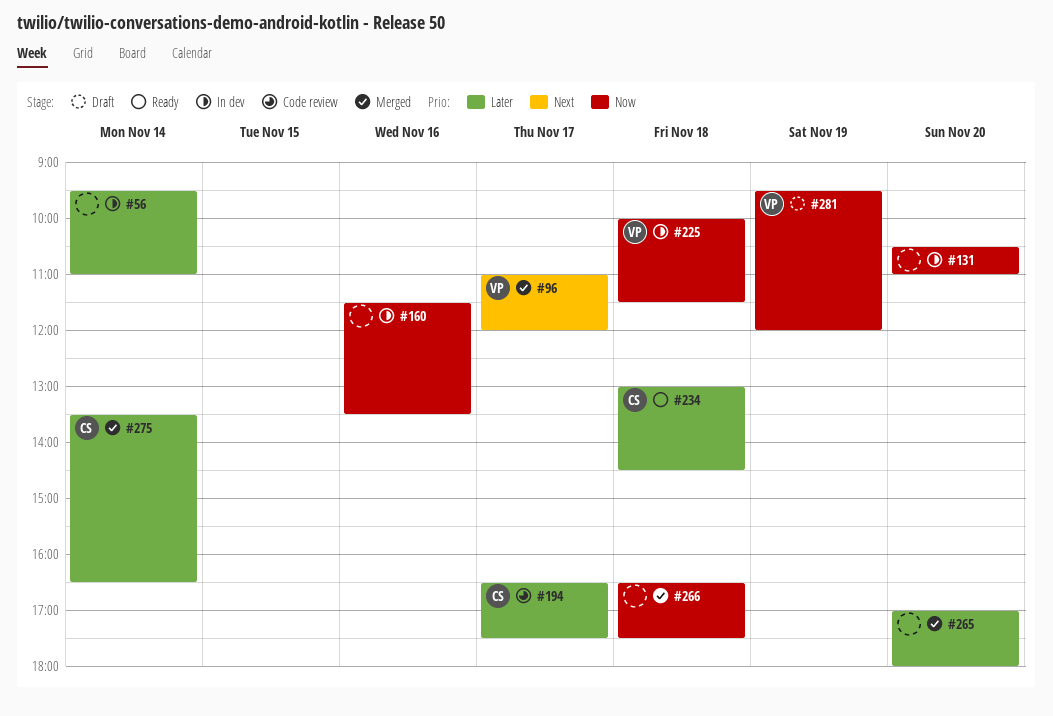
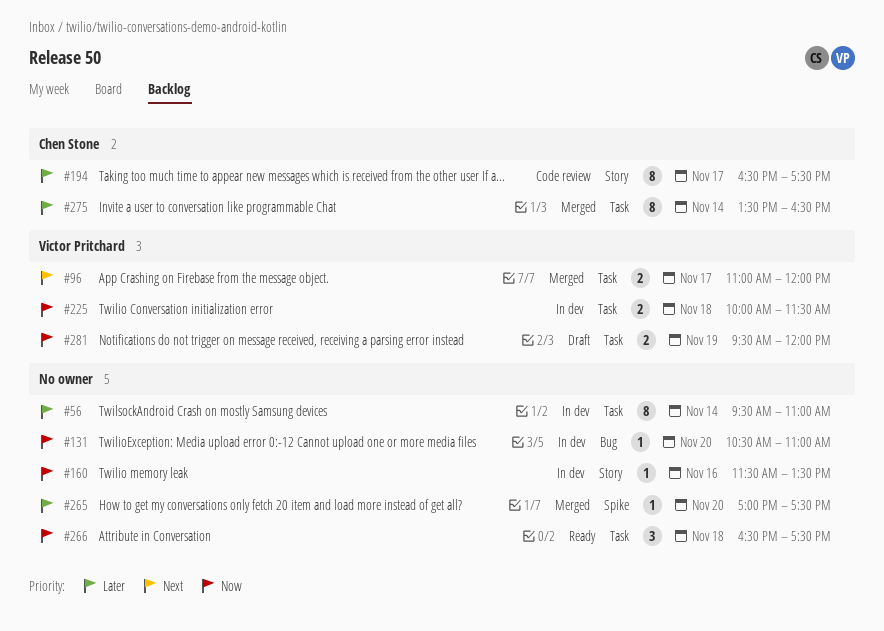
#234: present -> none
#265, ends: 18:00 -> 17:30
#266, status: Merged -> Ready

